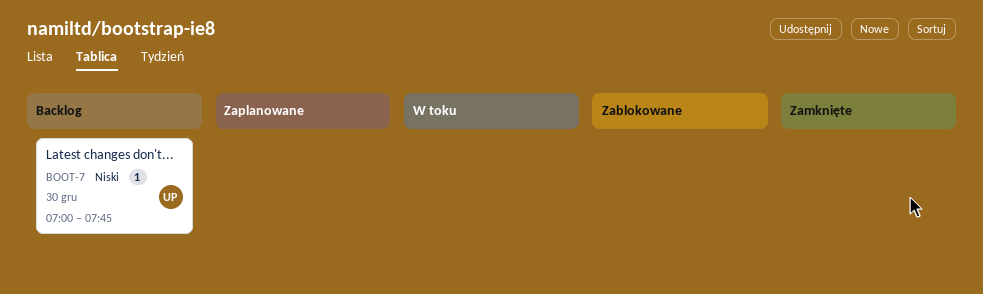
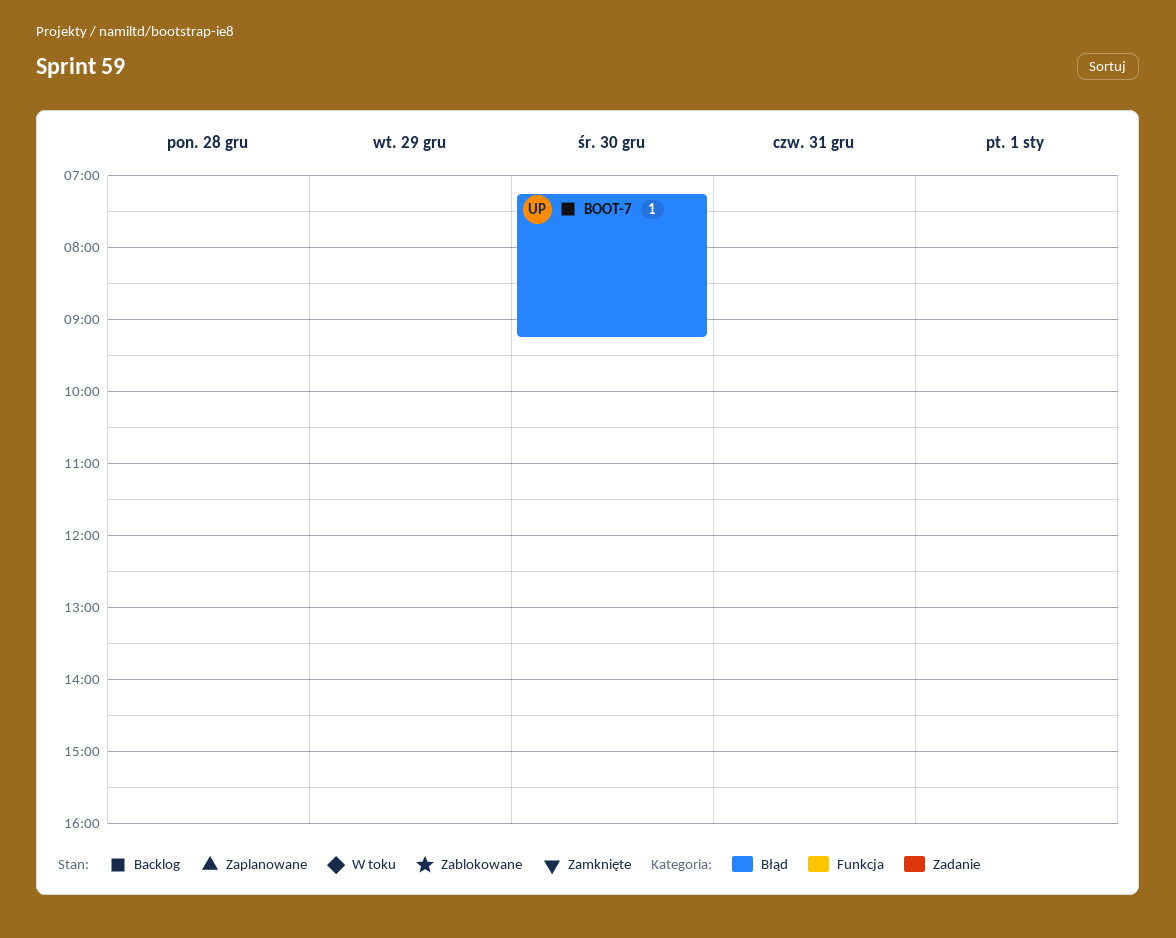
BOOT-7, begins: 07:00 -> 07:15
BOOT-7, ends: 07:45 -> 09:15

